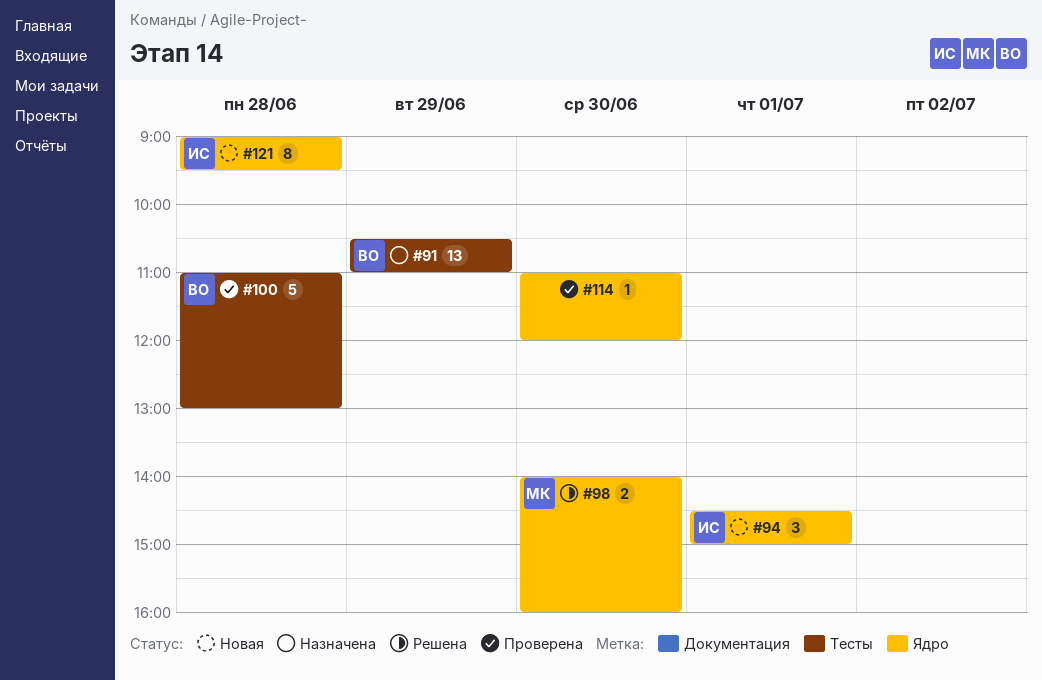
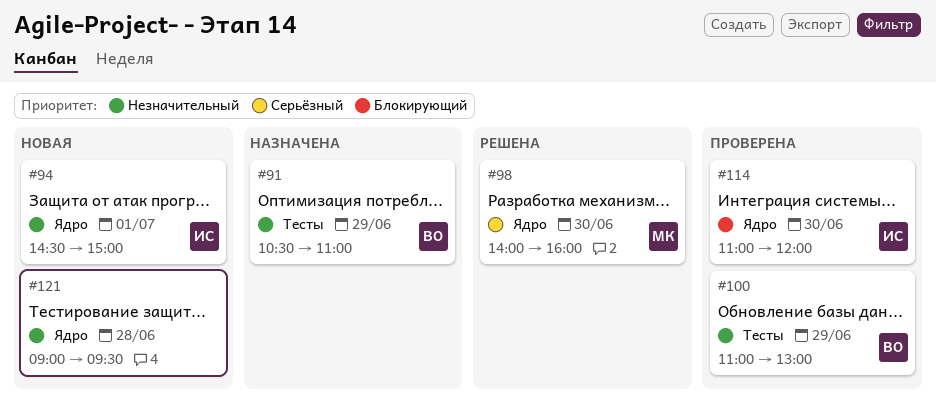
#100, day: Jun 28 -> Jun 29
#114, owner: none -> ИС
#121, owner: ИС -> none

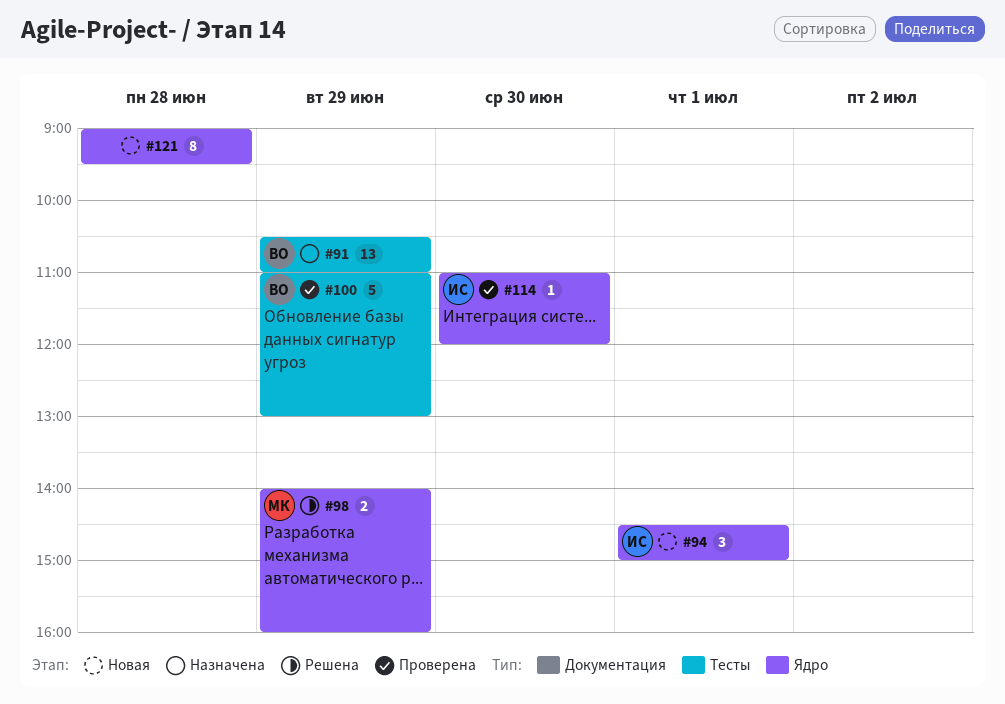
#98, day: Jun 30 -> Jun 29

